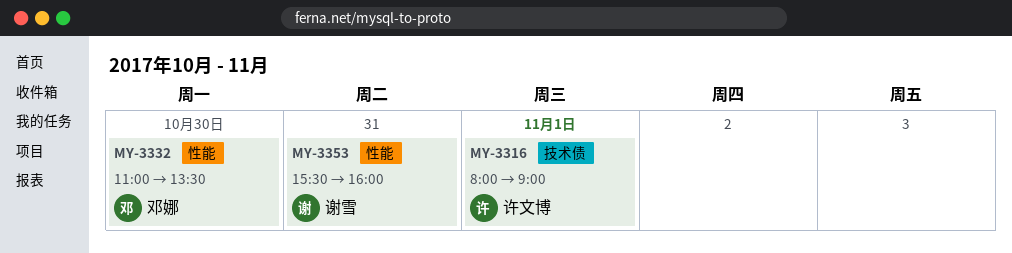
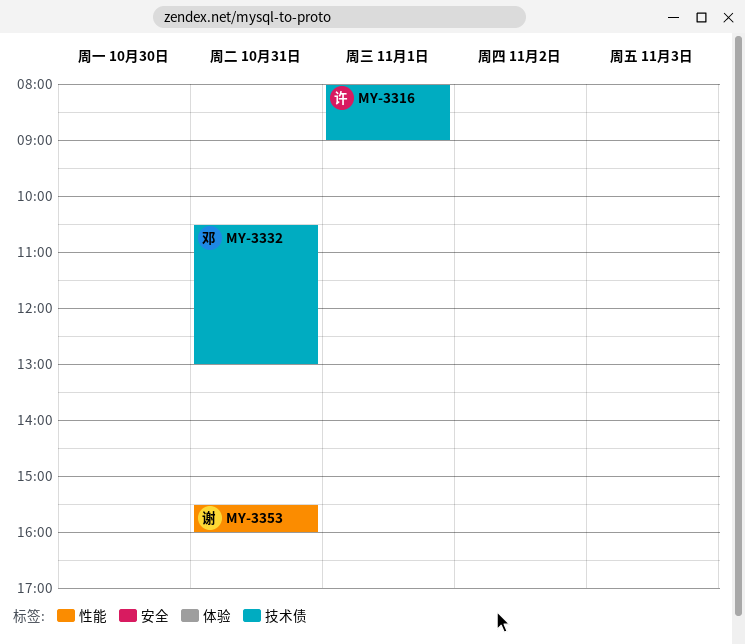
MY-3332, label: 性能 -> 技术债
MY-3332, day: Oct 30 -> Oct 31
MY-3332, begins: 11:00 -> 10:30
MY-3332, ends: 13:30 -> 13:00

